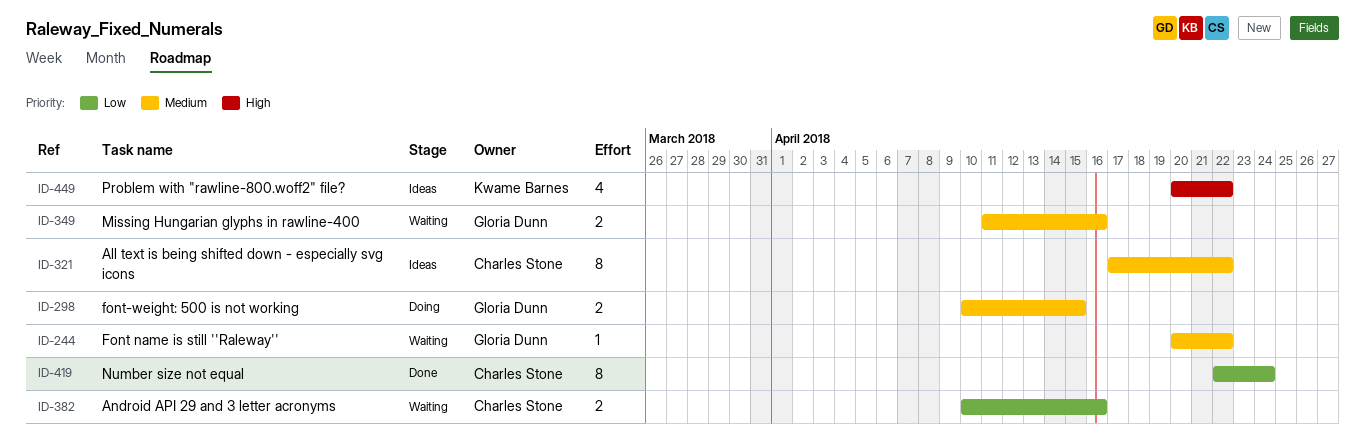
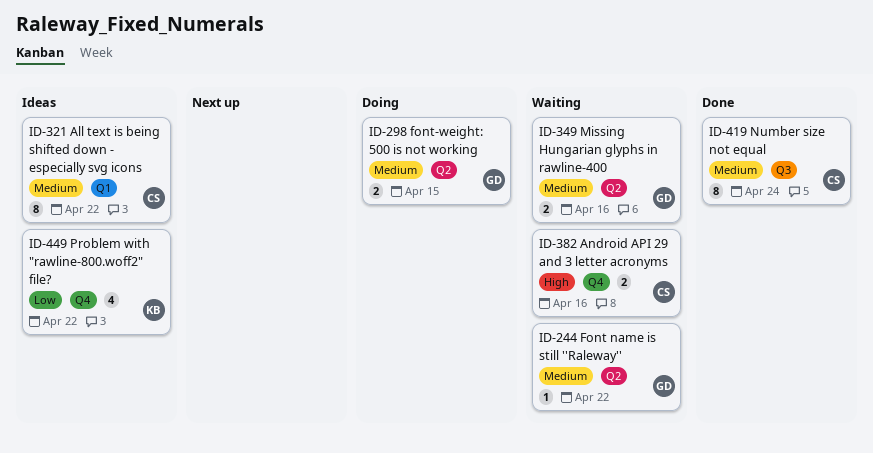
ID-382, priority: Low -> High
ID-419, priority: Low -> Medium
ID-449, priority: High -> Low

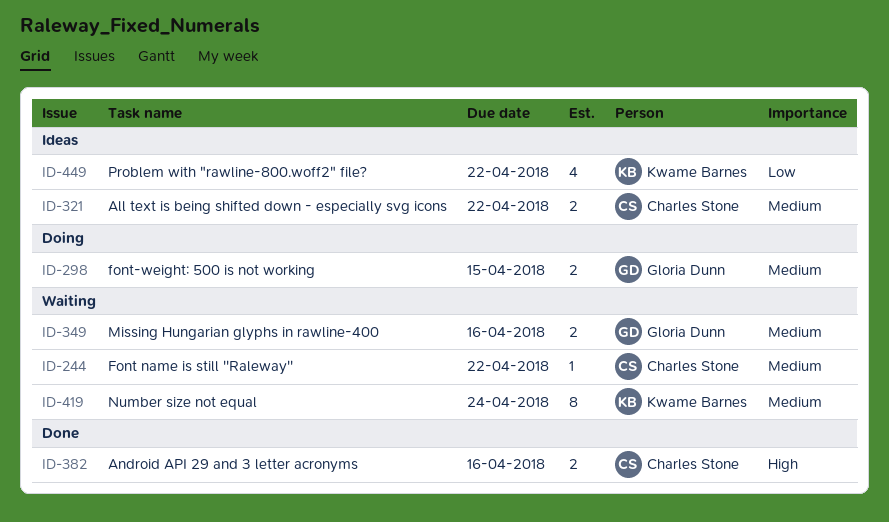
ID-244, owner: Gloria Dunn -> Charles Stone
ID-321, estimate: 8 -> 2
ID-382, status: Waiting -> Done
ID-419, status: Done -> Waiting
ID-419, owner: Charles Stone -> Kwame Barnes

